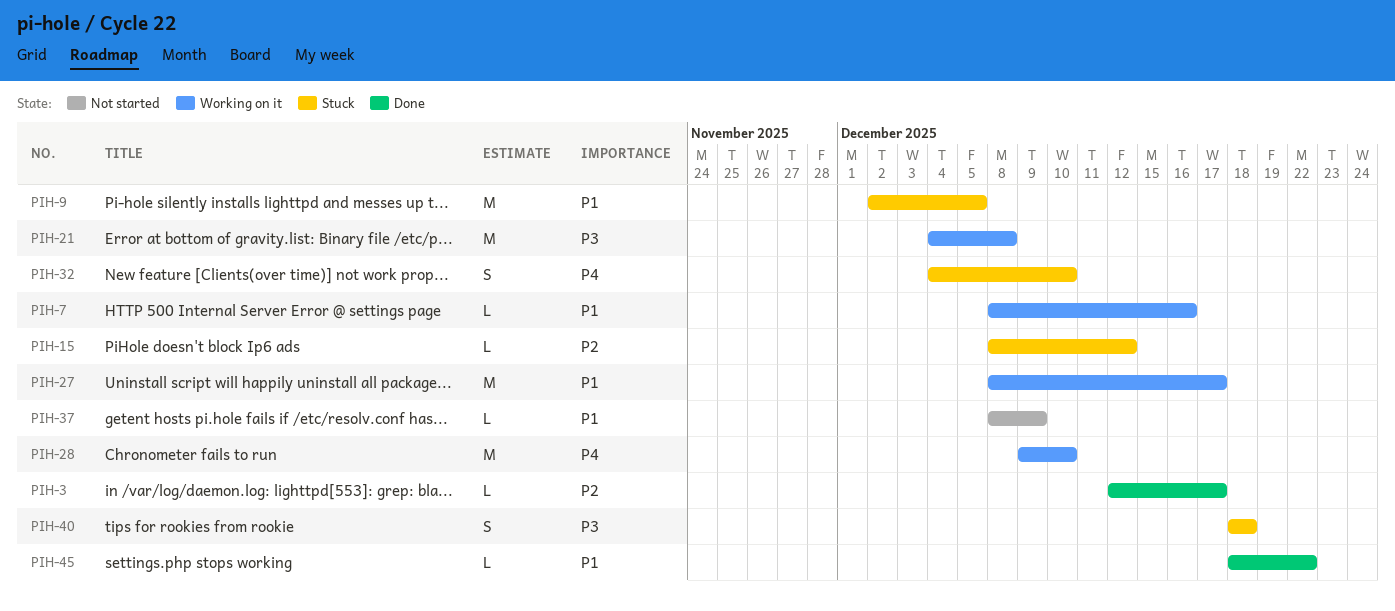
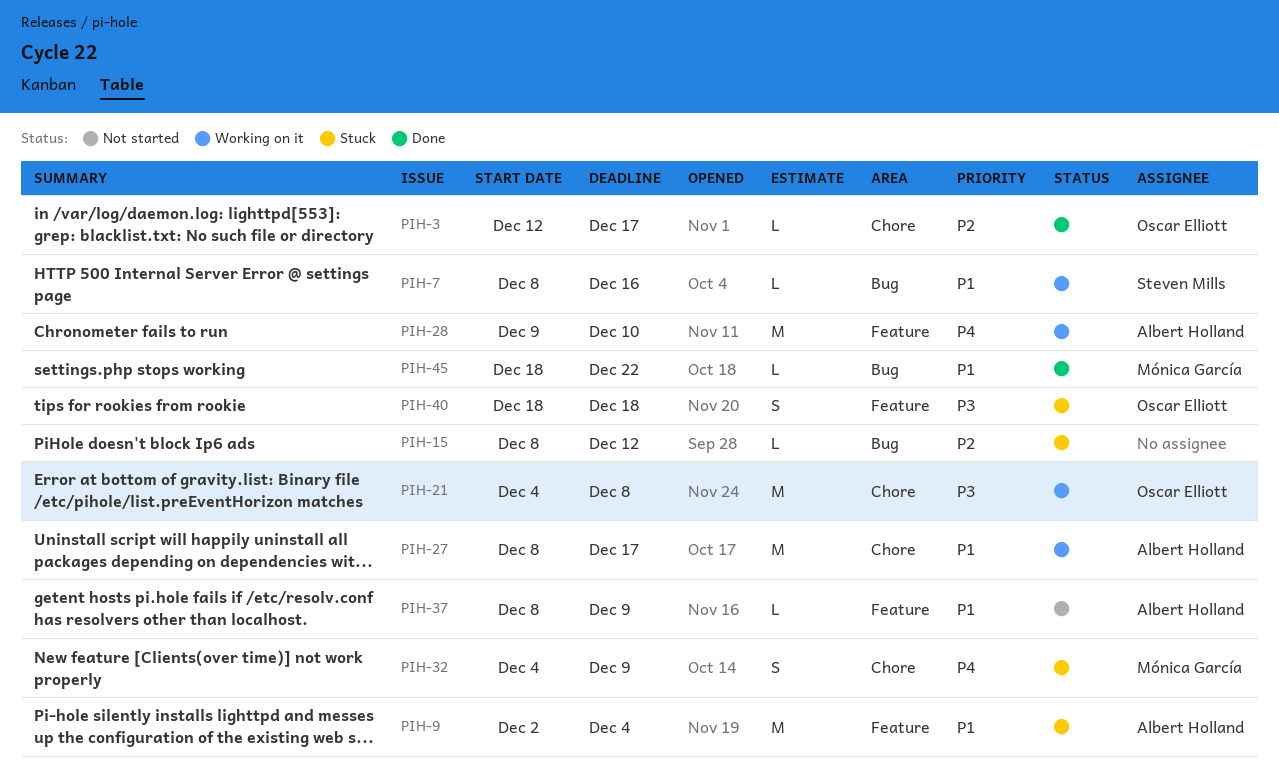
PIH-9, due: Dec 5 -> Dec 4
PIH-32, due: Dec 10 -> Dec 9

